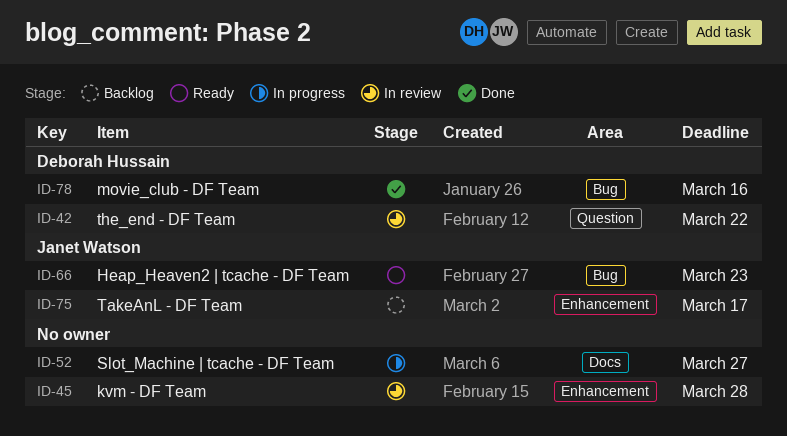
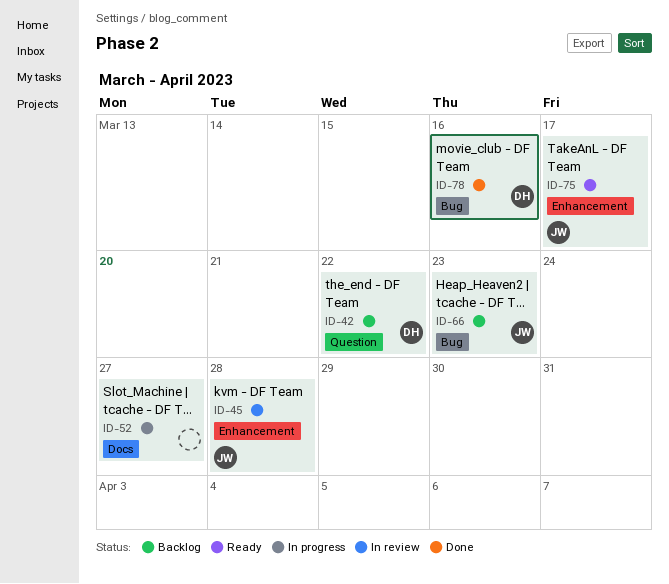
ID-42, status: In review -> Backlog
ID-45, owner: none -> Janet Watson
ID-66, status: Ready -> Backlog
ID-75, status: Backlog -> Ready

